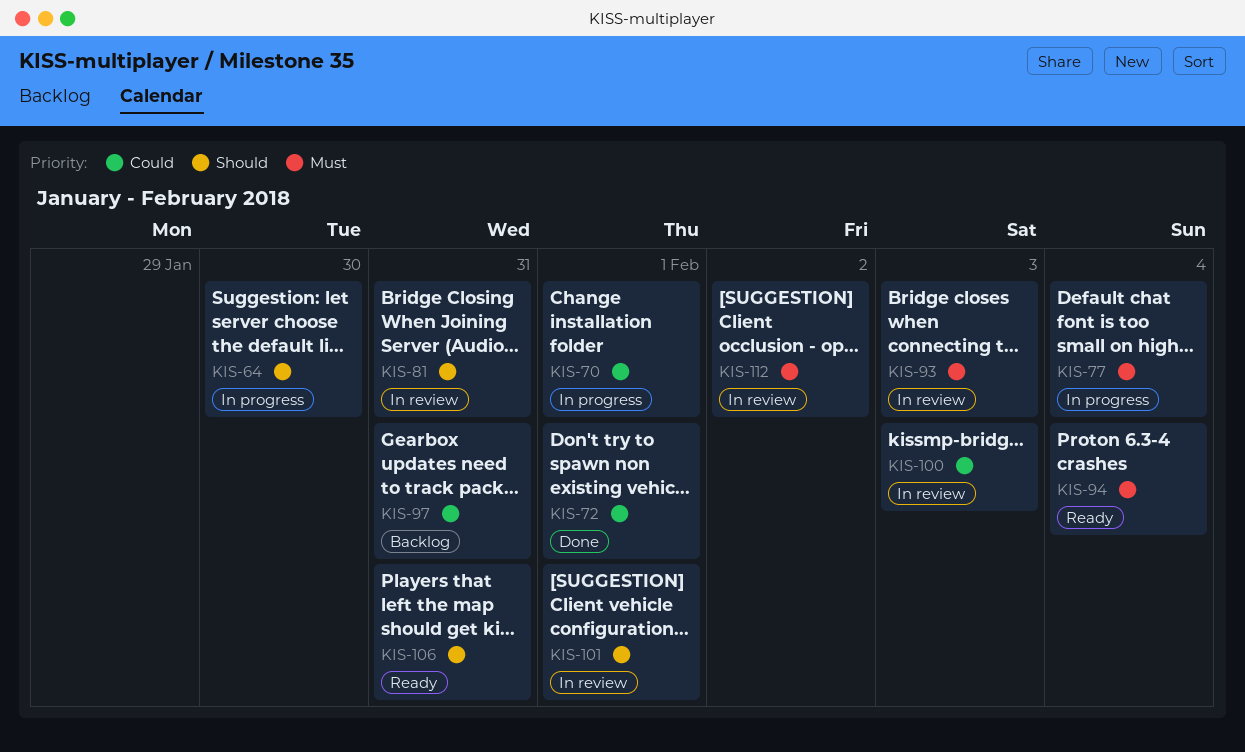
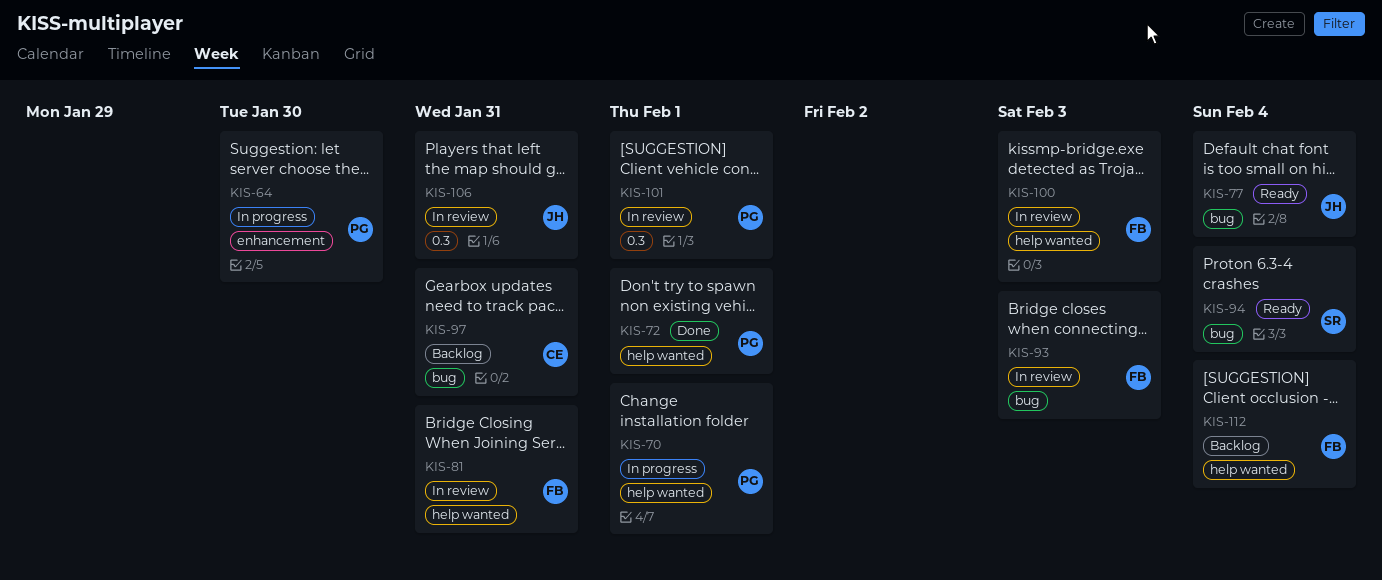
KIS-77, status: In progress -> Ready
KIS-106, status: Ready -> In review
KIS-112, status: In review -> Backlog
KIS-112, due: Feb 2 -> Feb 4

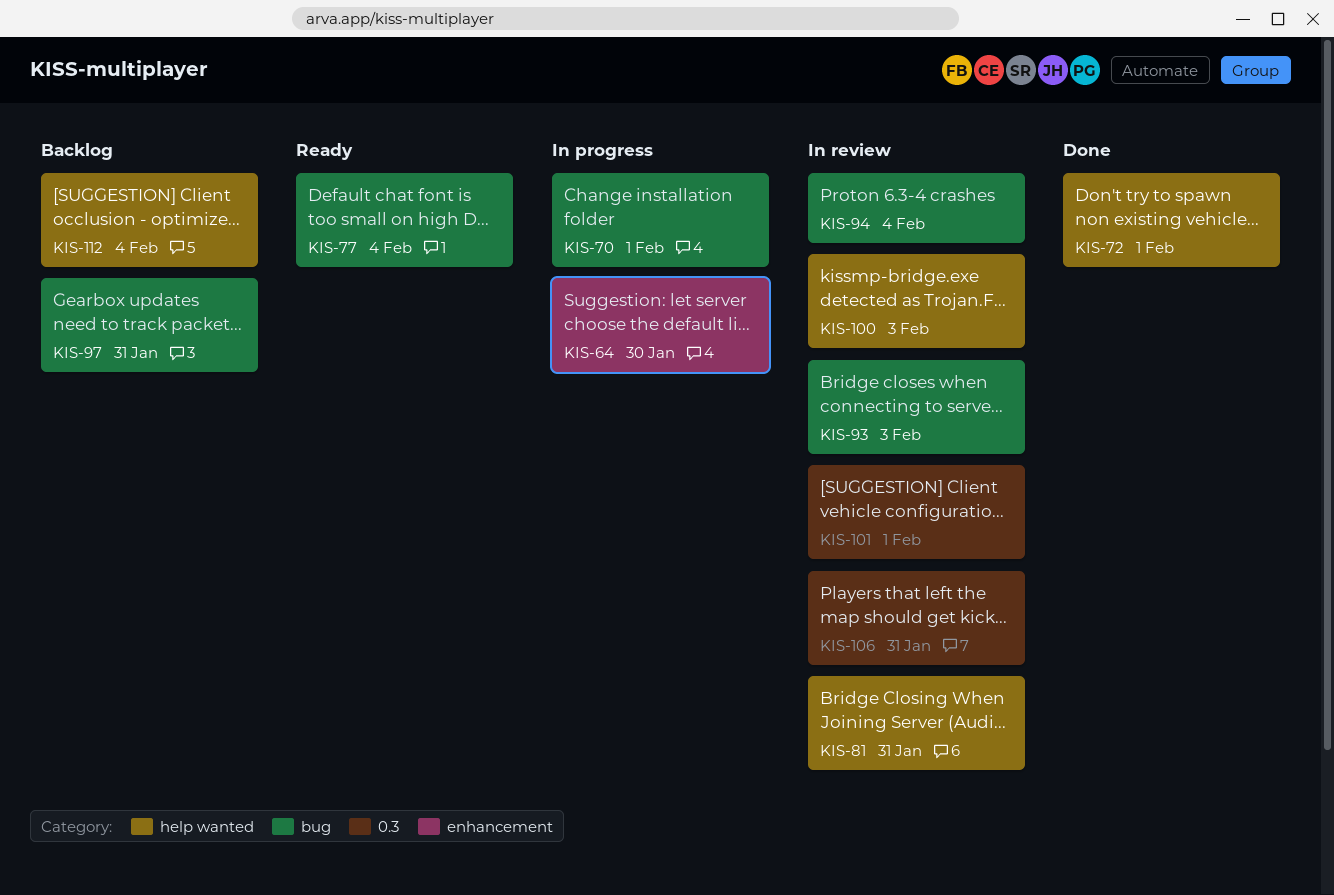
KIS-70, label: help wanted -> bug
KIS-94, status: Ready -> In review

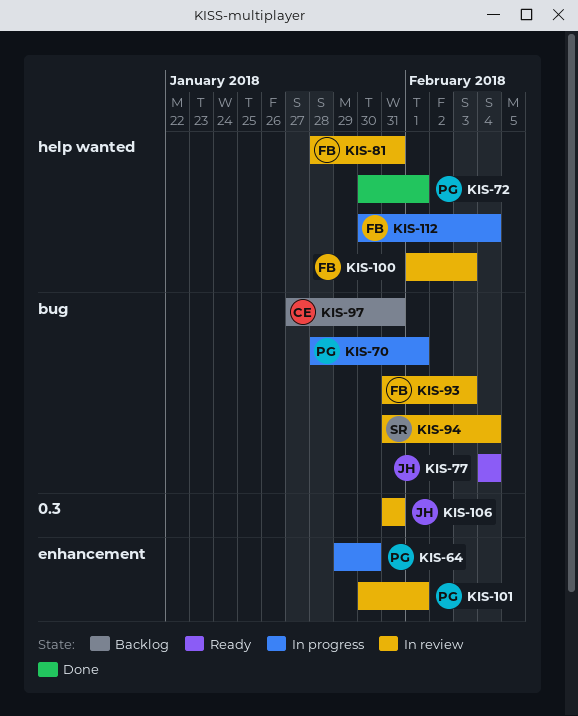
KIS-101, label: 0.3 -> enhancement
KIS-112, status: Backlog -> In progress

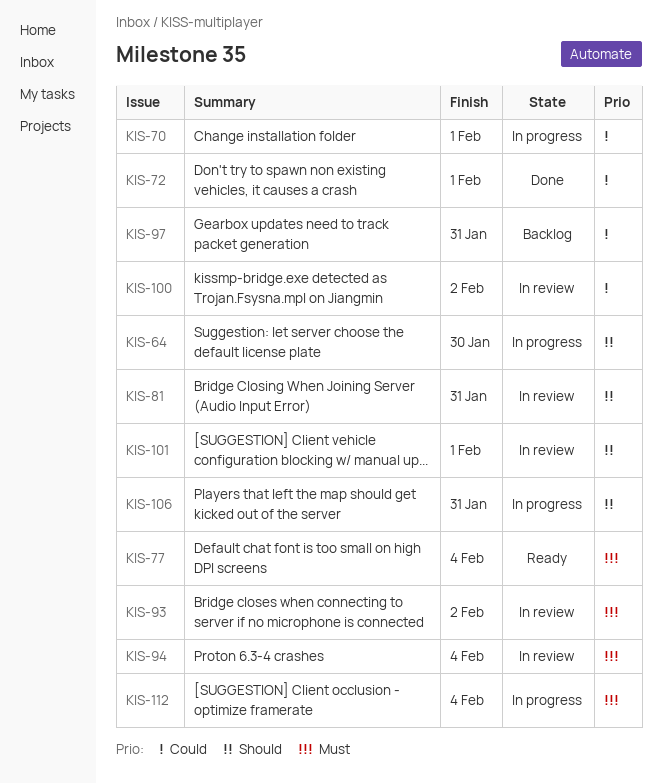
KIS-93, due: Feb 3 -> Feb 2
KIS-100, due: Feb 3 -> Feb 2
KIS-106, status: In review -> In progress

